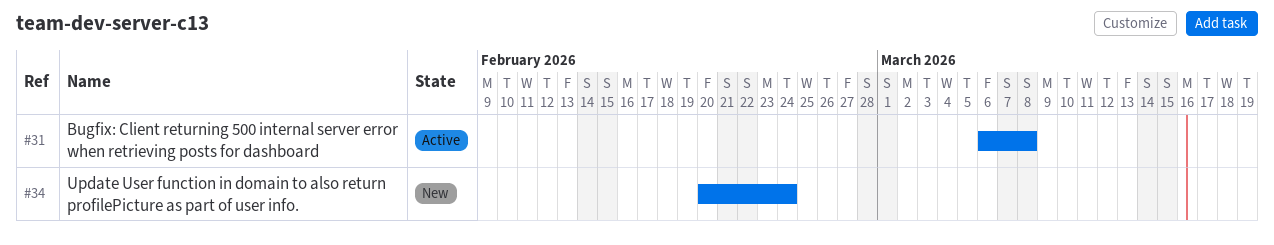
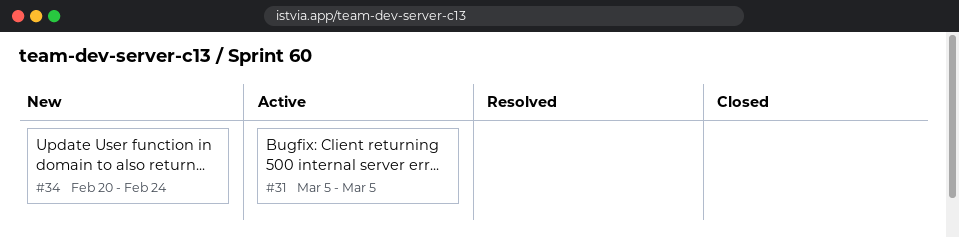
#31, start: Mar 6 -> Mar 5
#31, due: Mar 8 -> Mar 5

